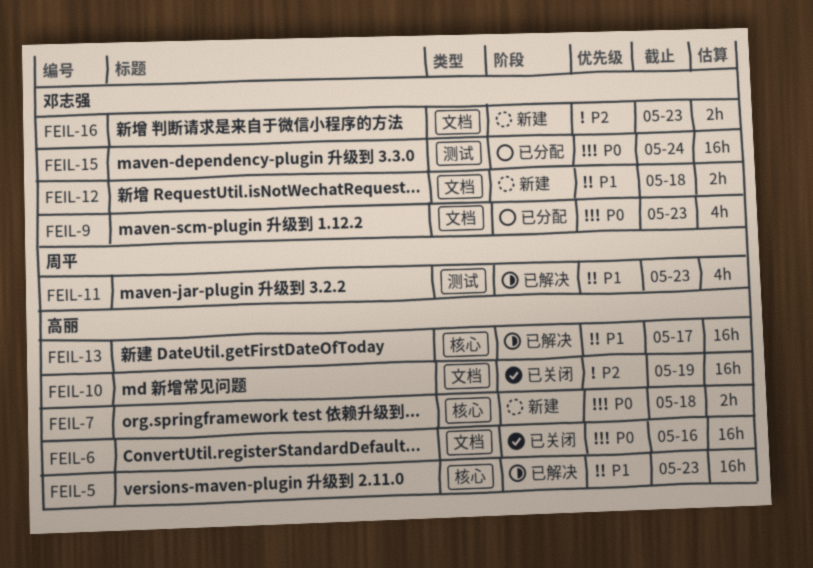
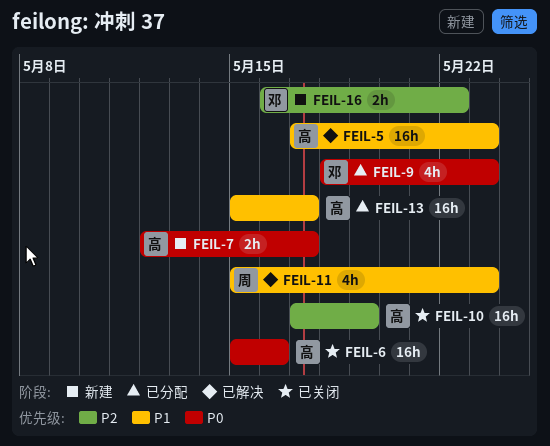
FEIL-7, due: May 18 -> May 17
FEIL-12: present -> none
FEIL-13, status: 已解决 -> 已分配
FEIL-15: present -> none
FEIL-16, due: May 23 -> May 22

